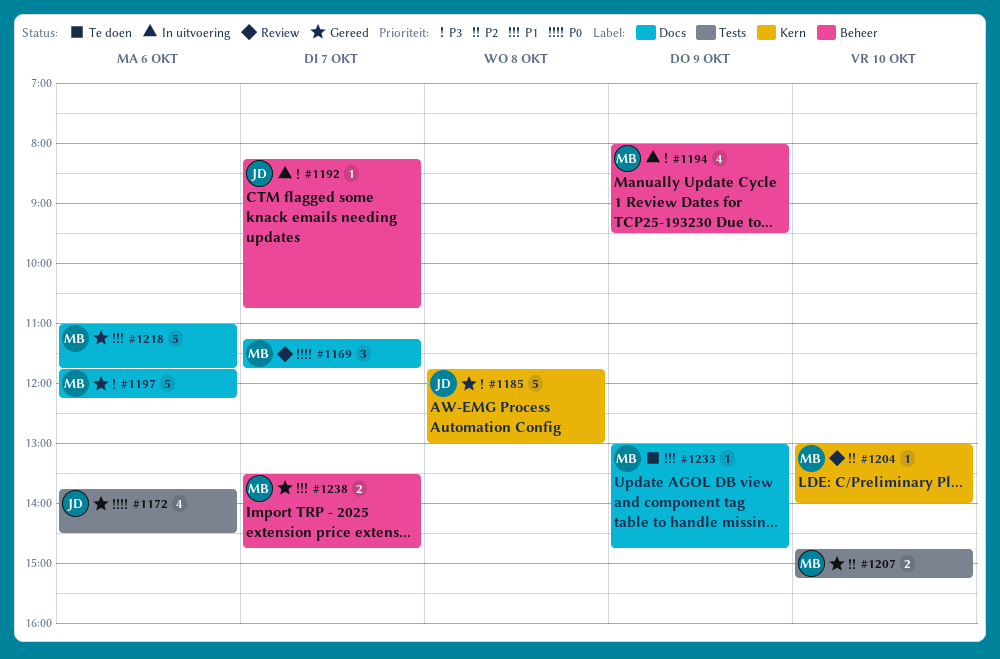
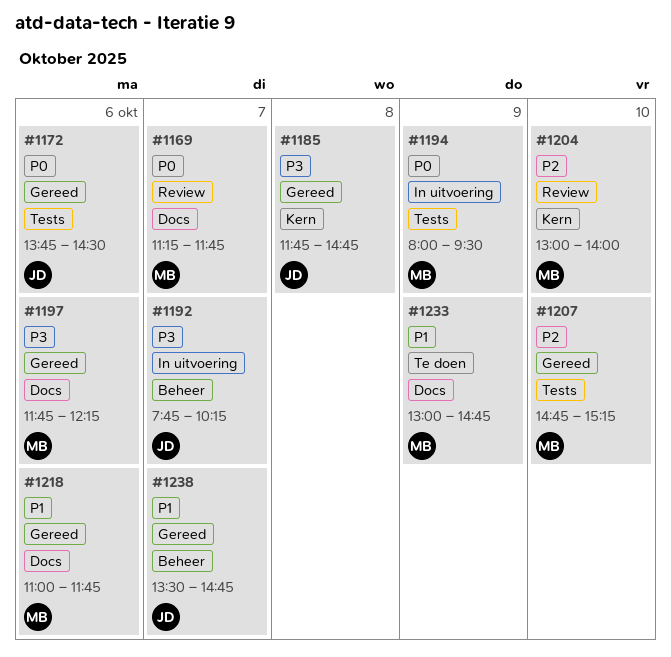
#1185, ends: 13:00 -> 14:45
#1192, begins: 08:15 -> 07:45
#1192, ends: 10:45 -> 10:15
#1194, priority: P3 -> P0
#1194, label: Beheer -> Tests
#1238, owner: MB -> JD

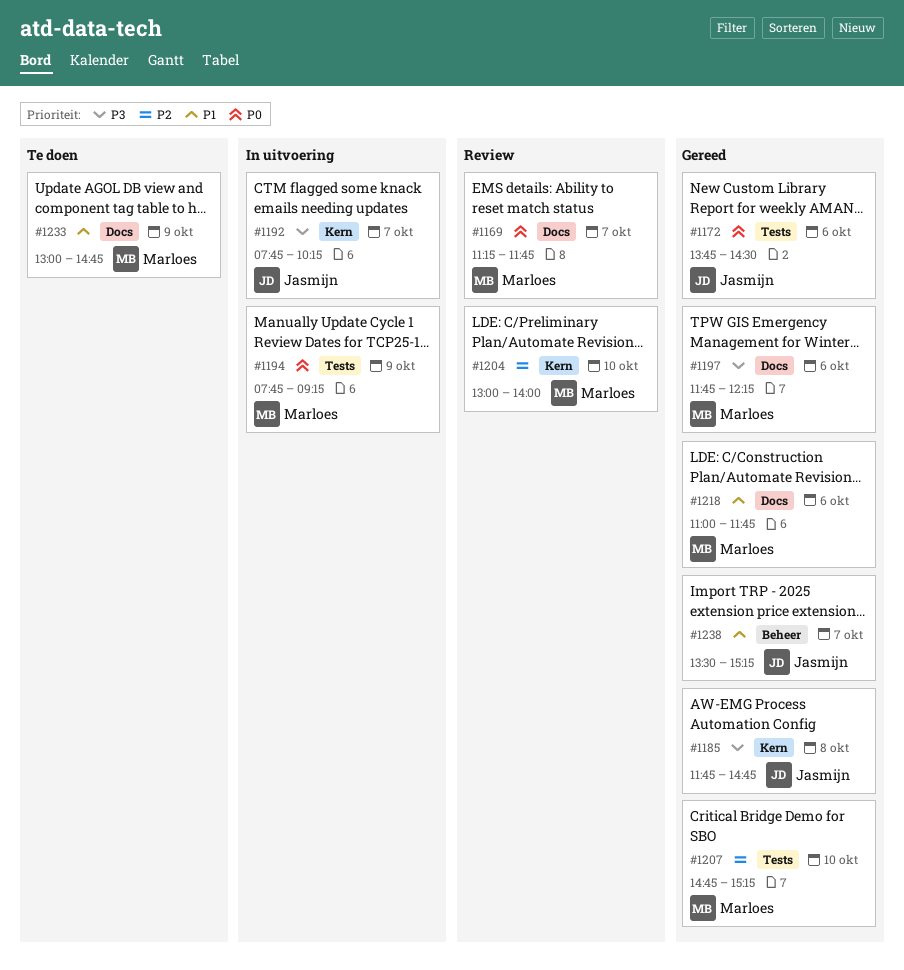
#1192, label: Beheer -> Kern
#1194, begins: 08:00 -> 07:45
#1194, ends: 09:30 -> 09:15
#1238, ends: 14:45 -> 15:15

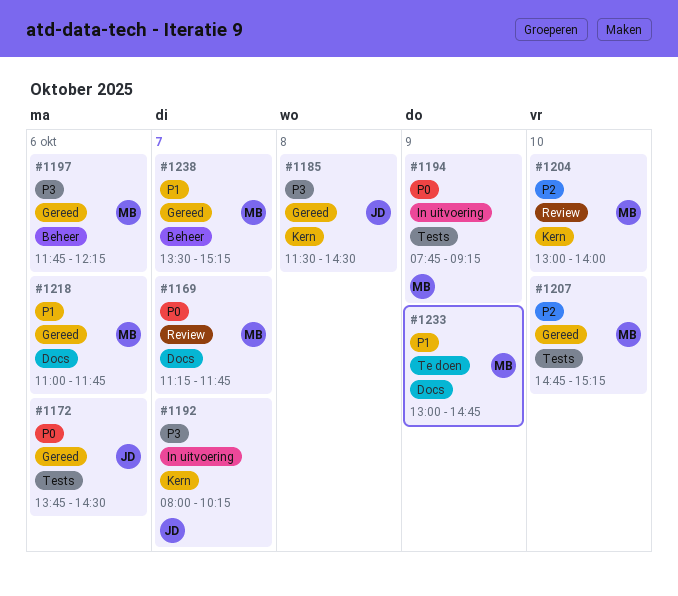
#1185, begins: 11:45 -> 11:30
#1185, ends: 14:45 -> 14:30
#1192, begins: 07:45 -> 08:00
#1197, label: Docs -> Beheer
#1238, owner: Jasmijn -> Marloes

